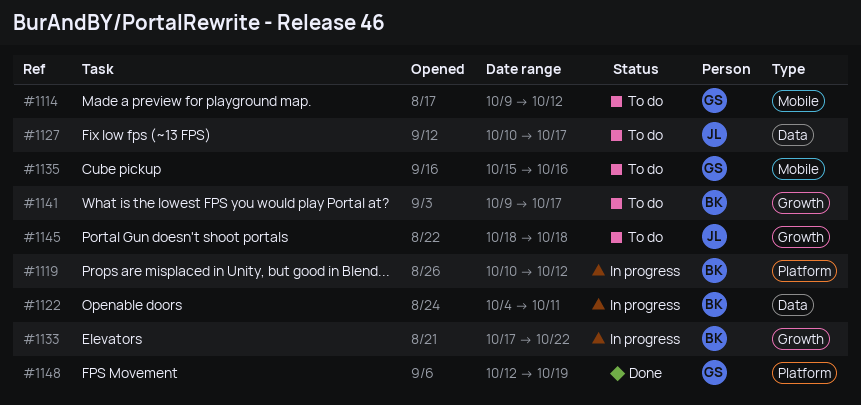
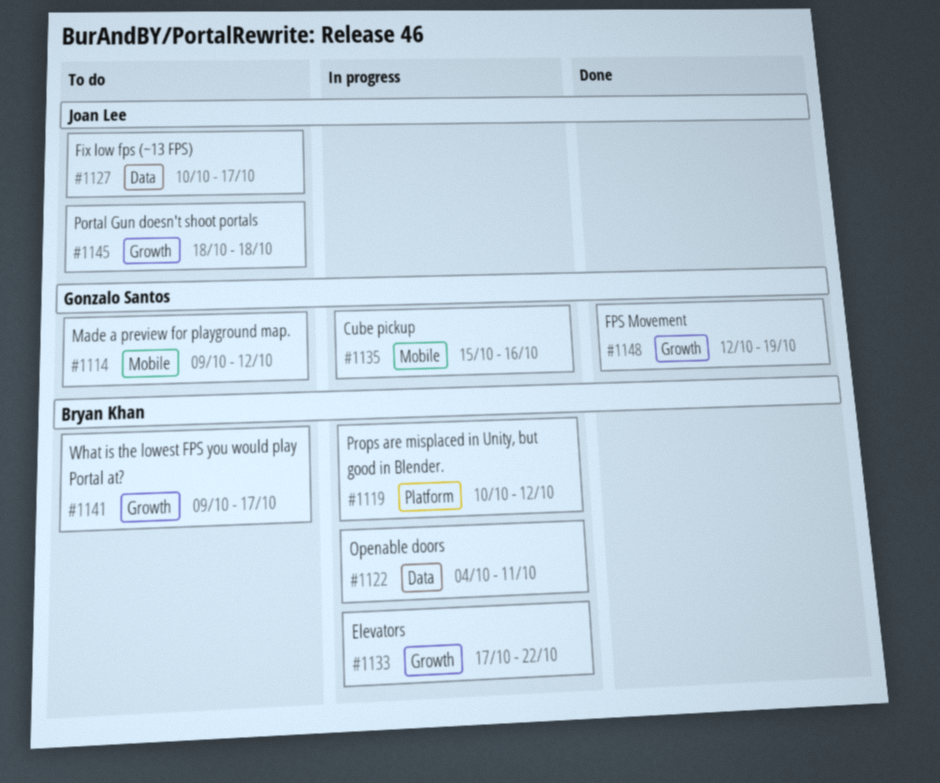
#1135, status: To do -> In progress
#1148, label: Platform -> Growth

